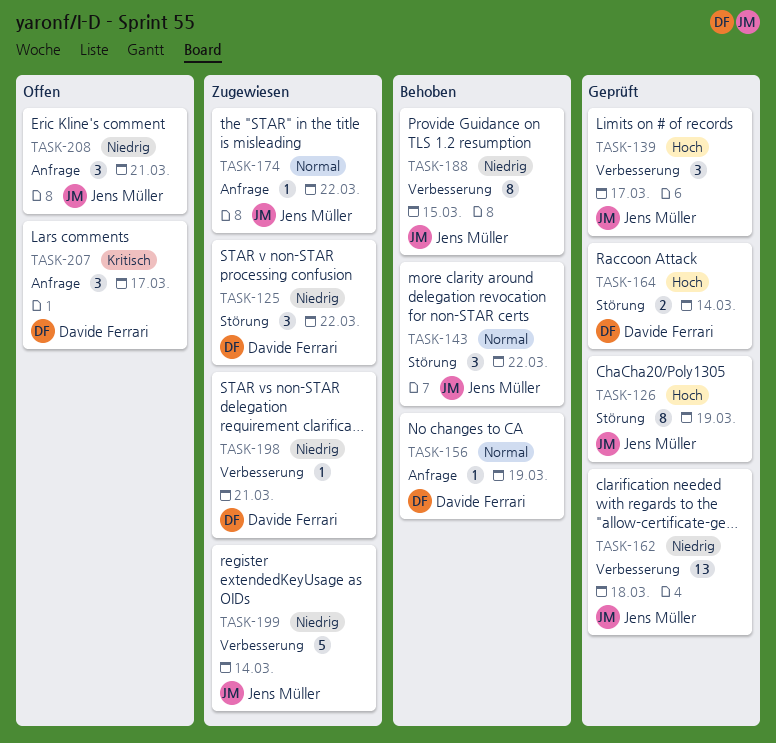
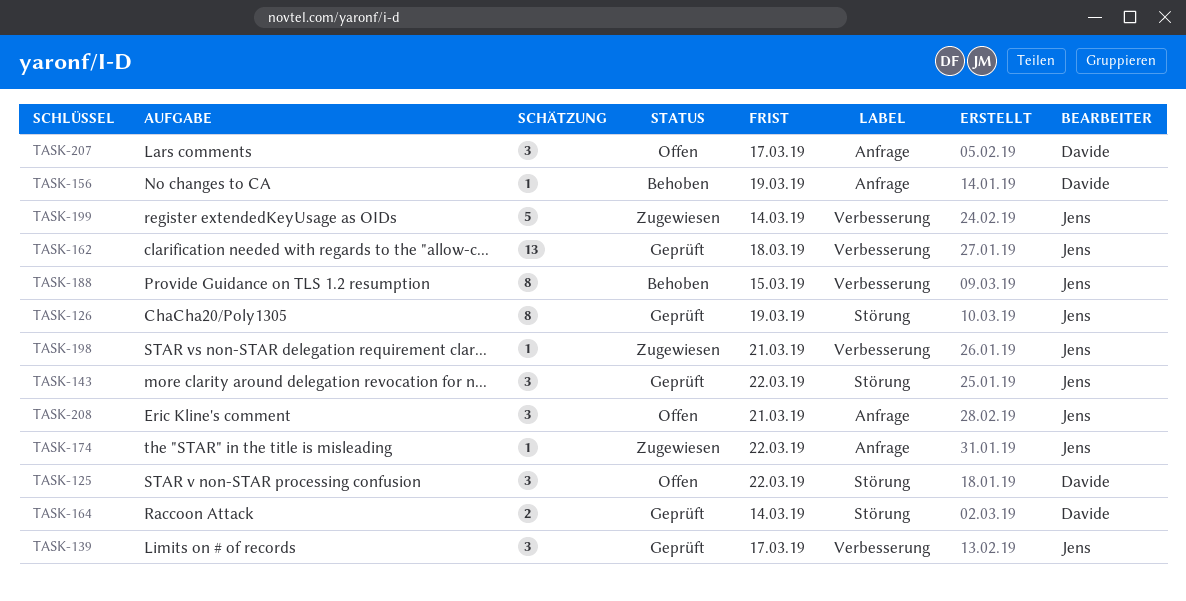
TASK-125, status: Zugewiesen -> Offen
TASK-143, status: Behoben -> Geprüft
TASK-198, owner: Davide Ferrari -> Jens Müller

